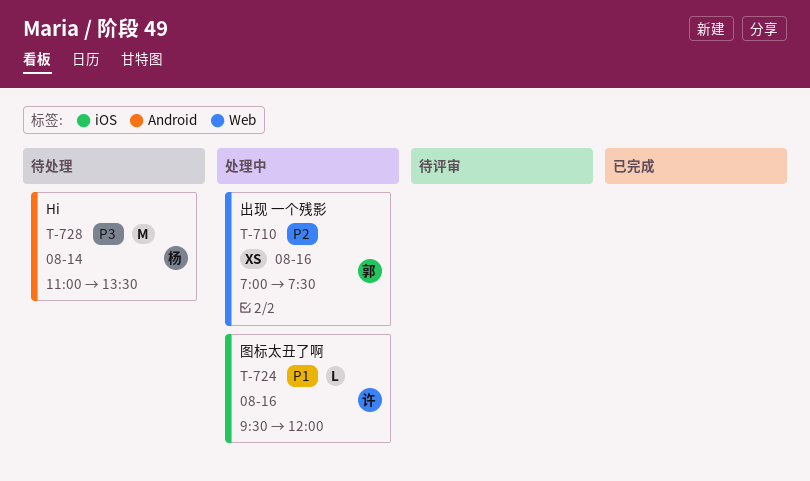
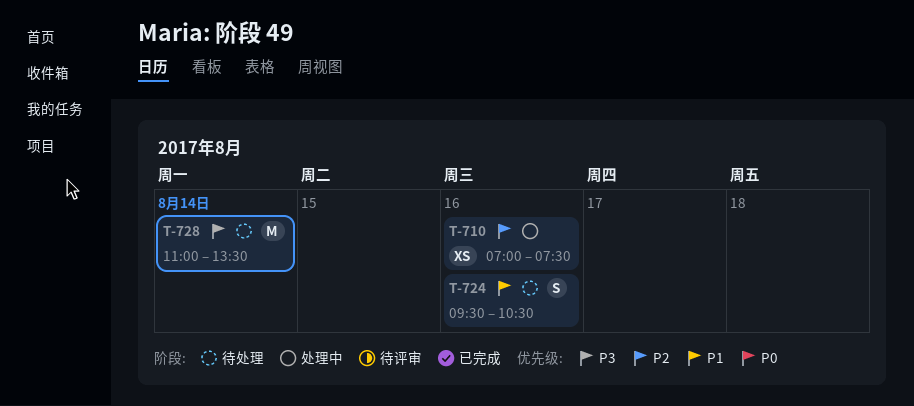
T-724, status: 处理中 -> 待处理
T-724, estimate: L -> S
T-724, ends: 12:00 -> 10:30

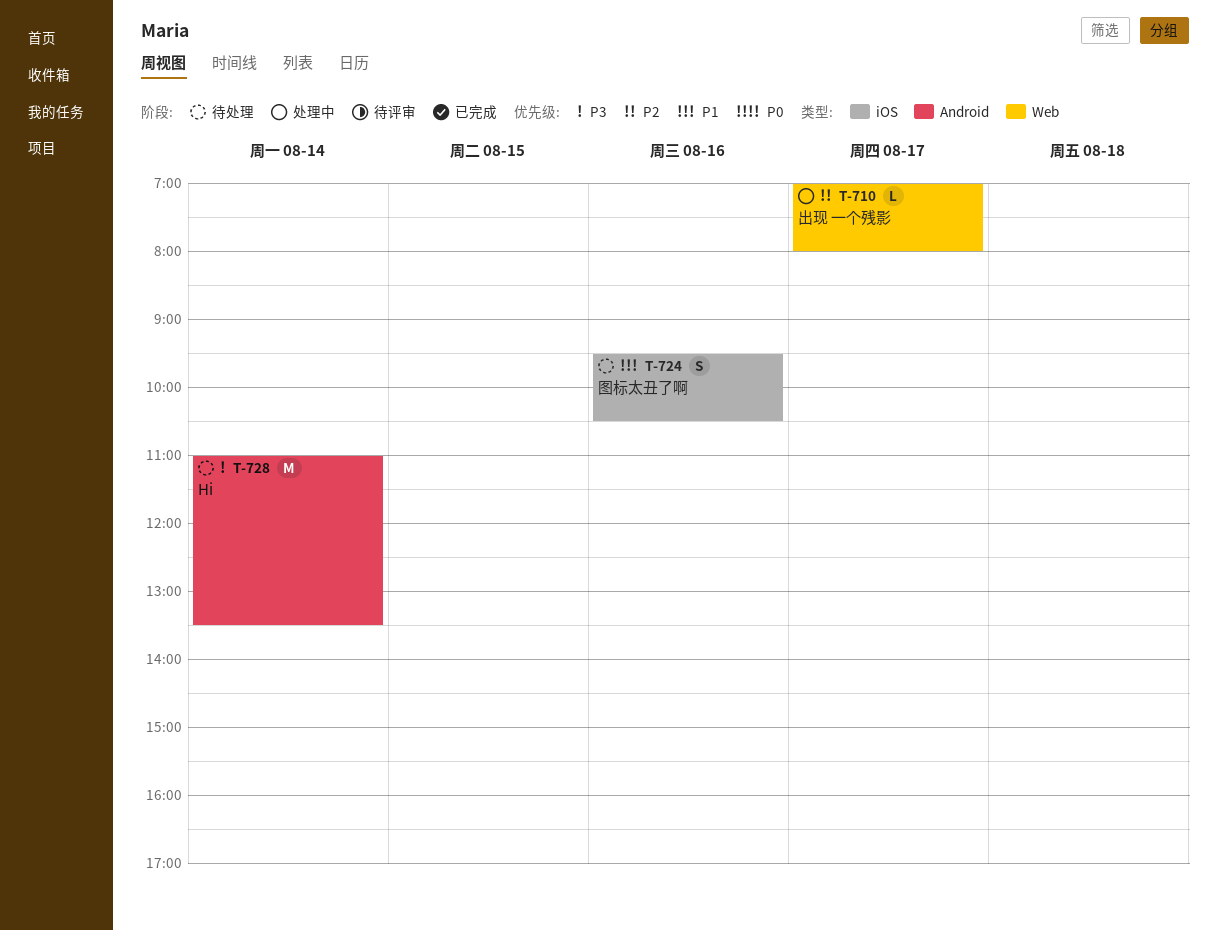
T-710, estimate: XS -> L
T-710, day: Aug 16 -> Aug 17
T-710, ends: 07:30 -> 08:00

